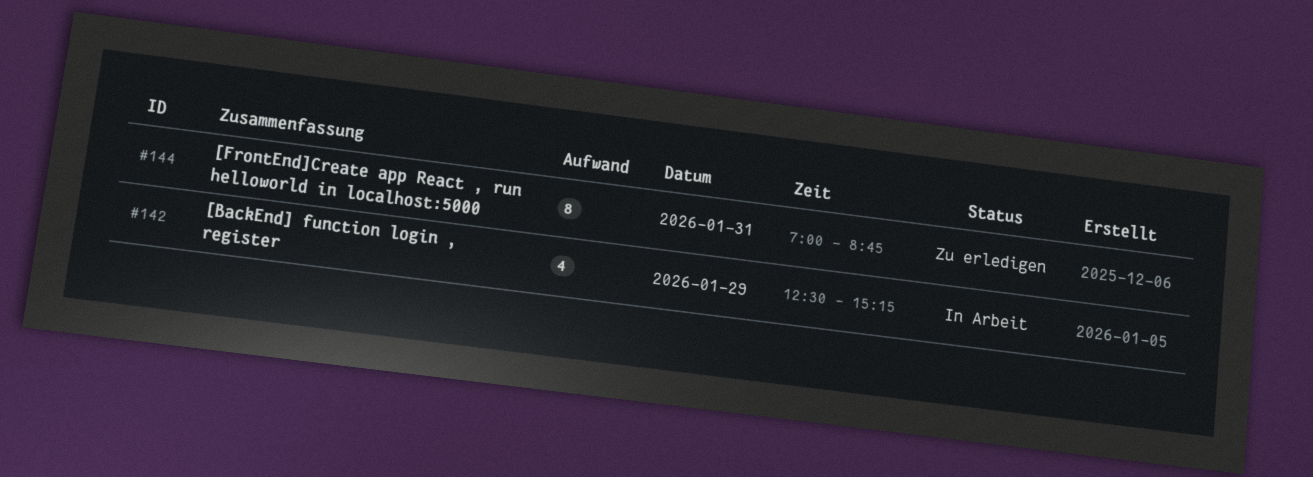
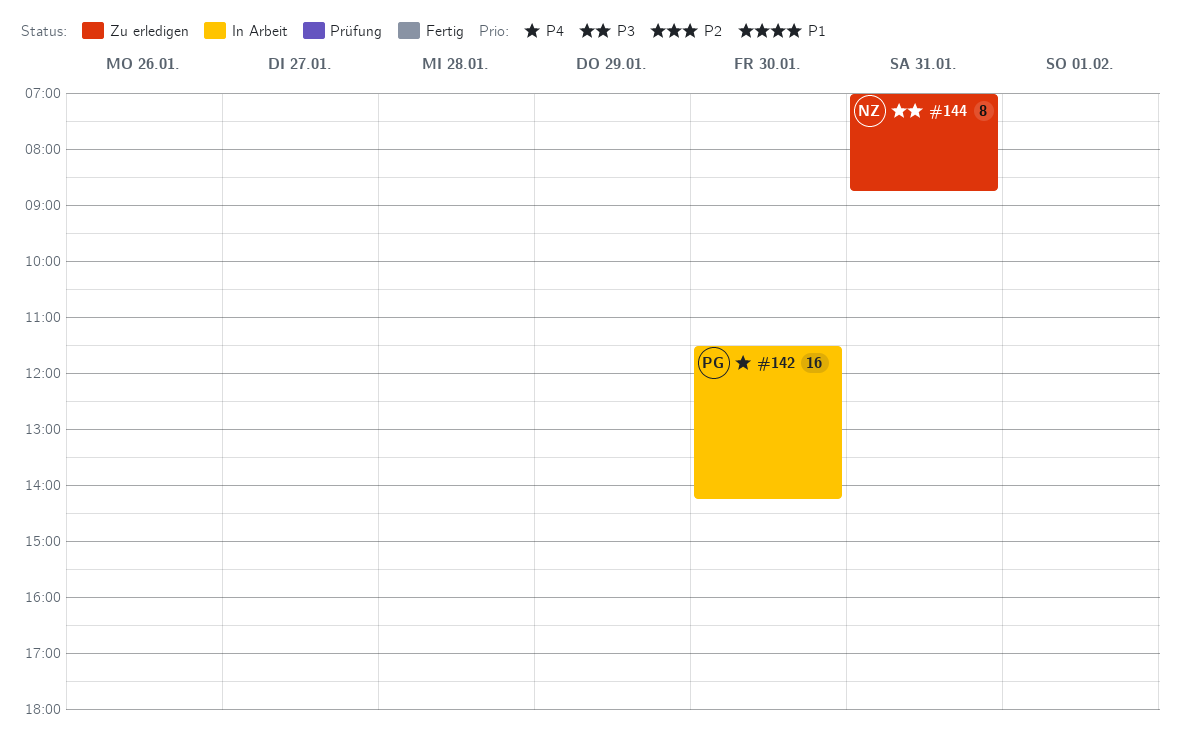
#142, estimate: 4 -> 16
#142, day: Jan 29 -> Jan 30
#142, begins: 12:30 -> 11:30
#142, ends: 15:15 -> 14:15

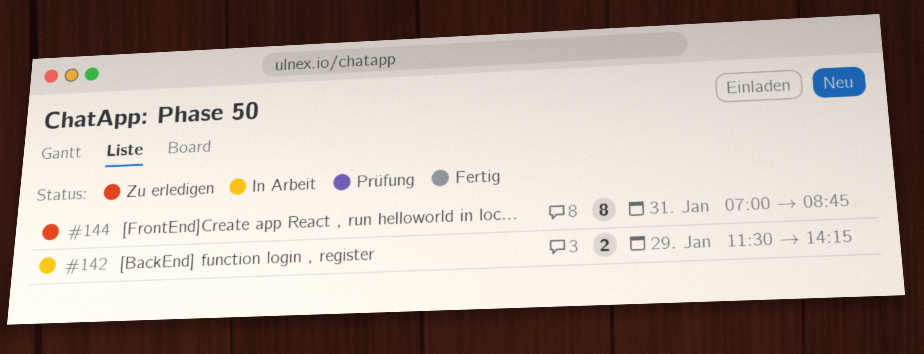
#142, estimate: 16 -> 2
#142, day: Jan 30 -> Jan 29

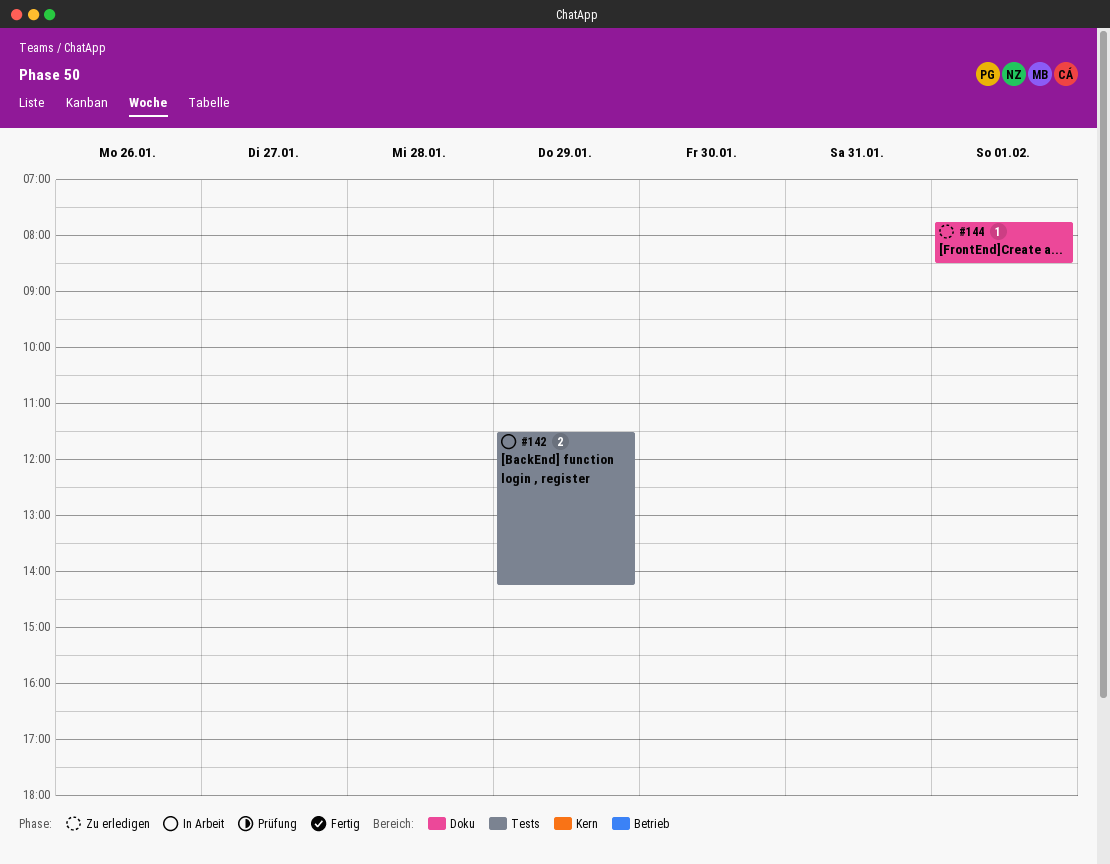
#144, estimate: 8 -> 1
#144, day: Jan 31 -> Feb 1
#144, begins: 07:00 -> 07:45
#144, ends: 08:45 -> 08:30

